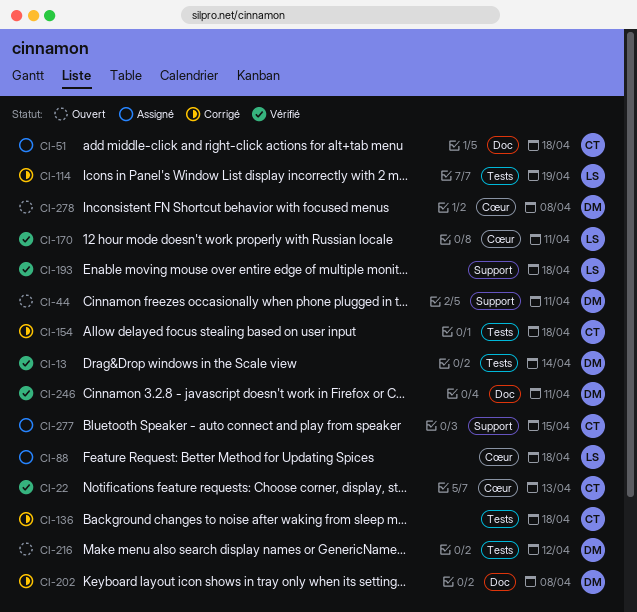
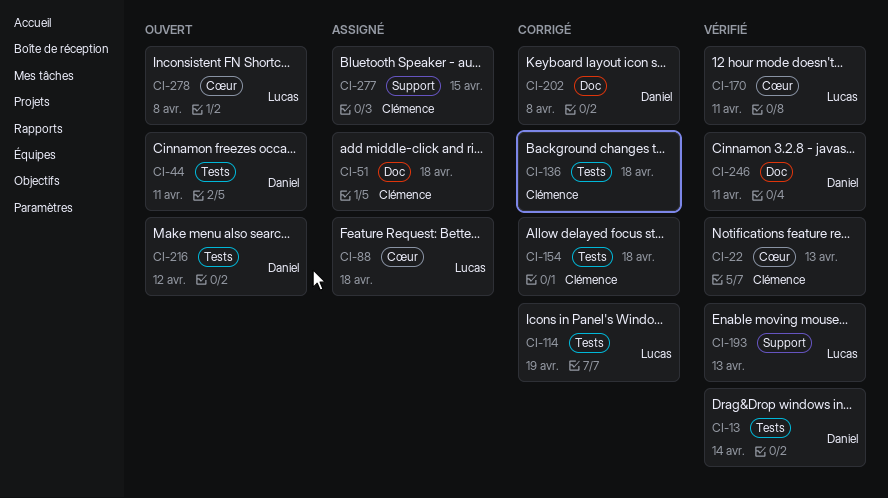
CI-44, label: Support -> Tests
CI-193, due: Apr 18 -> Apr 13
CI-278, owner: Daniel -> Lucas

